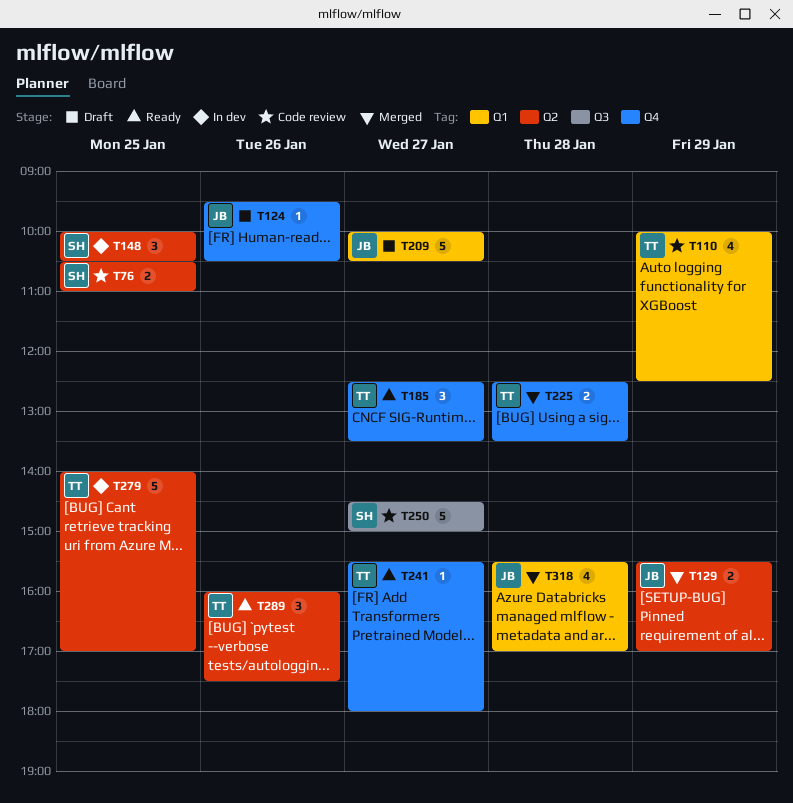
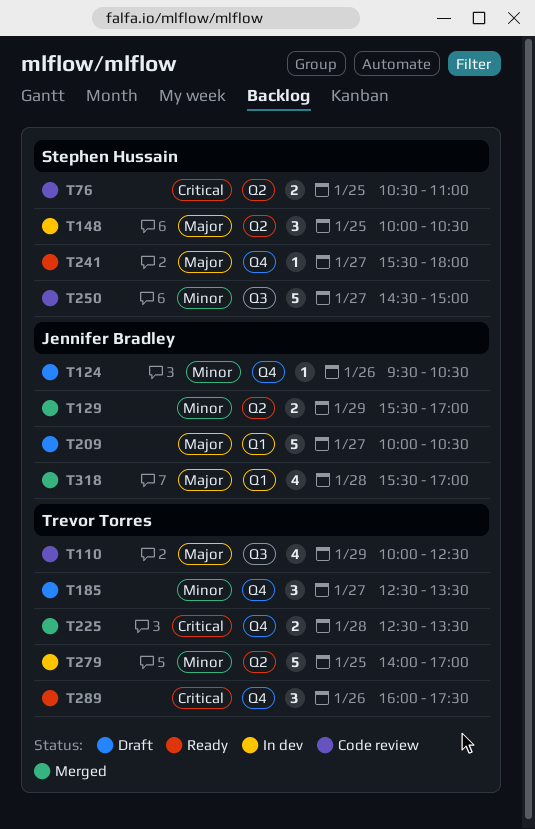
T110, label: Q1 -> Q3
T185, status: Ready -> Draft
T241, owner: Trevor Torres -> Stephen Hussain
T289, label: Q2 -> Q4

